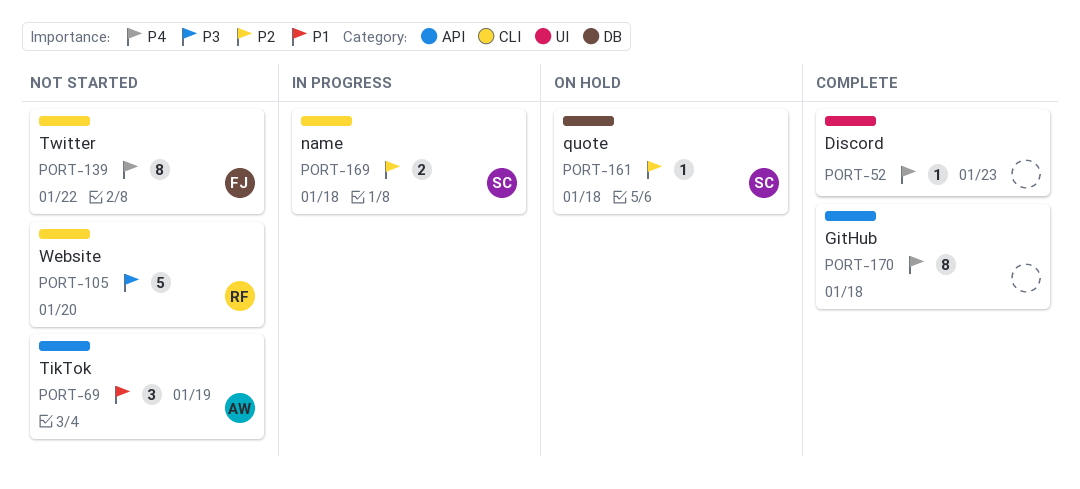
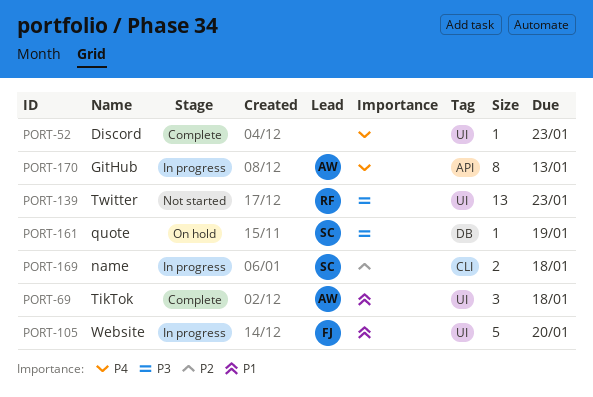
PORT-69, status: Not started -> Complete
PORT-69, label: API -> UI
PORT-69, due: Jan 19 -> Jan 18
PORT-105, status: Not started -> In progress
PORT-105, owner: RF -> FJ
PORT-105, priority: P3 -> P1
PORT-105, label: CLI -> UI
PORT-139, owner: FJ -> RF
PORT-139, priority: P4 -> P3
PORT-139, label: CLI -> UI
PORT-139, estimate: 8 -> 13
PORT-139, due: Jan 22 -> Jan 23
PORT-161, priority: P2 -> P3
PORT-161, due: Jan 18 -> Jan 19
PORT-170, status: Complete -> In progress
PORT-170, owner: none -> AW
PORT-170, due: Jan 18 -> Jan 13

